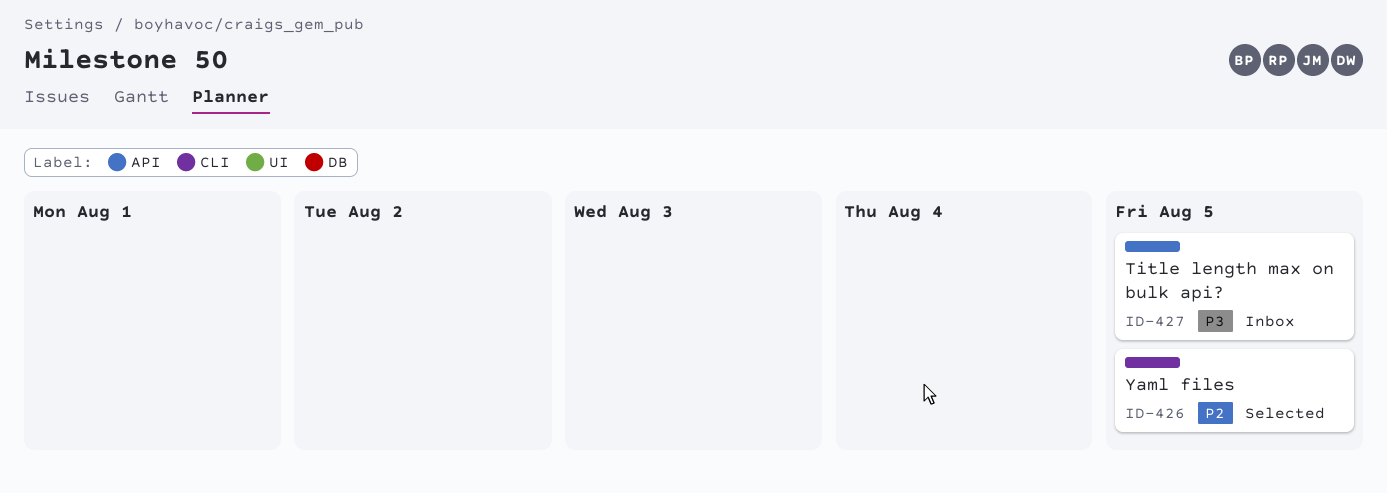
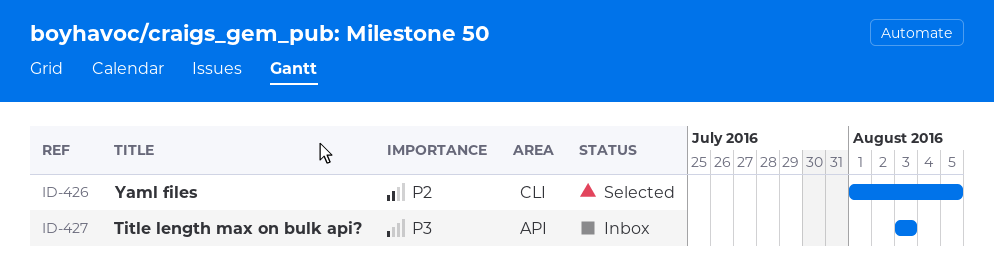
ID-427, due: Aug 5 -> Aug 3

